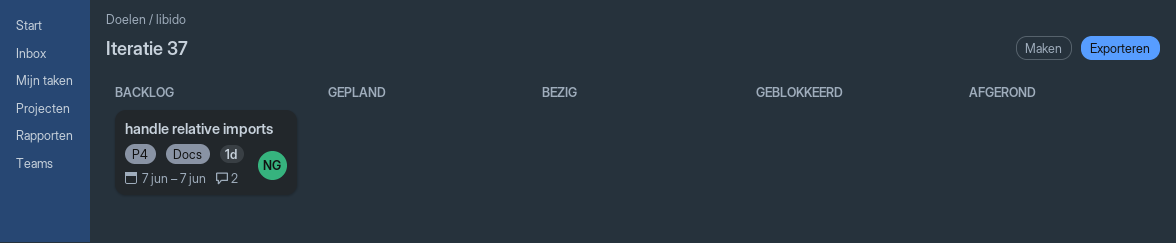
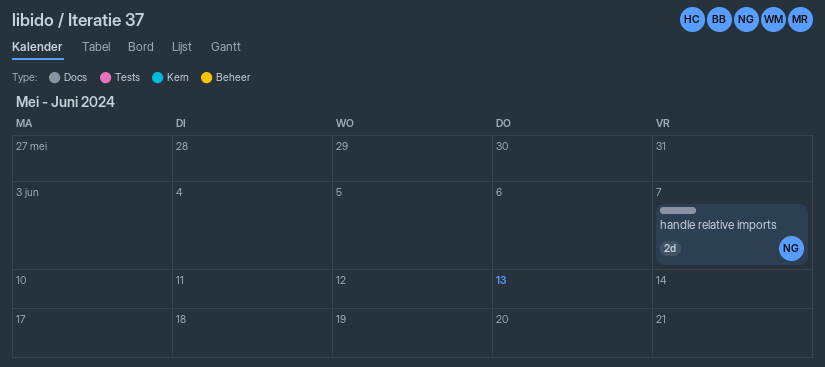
handle relative imports, estimate: 1d -> 2d

